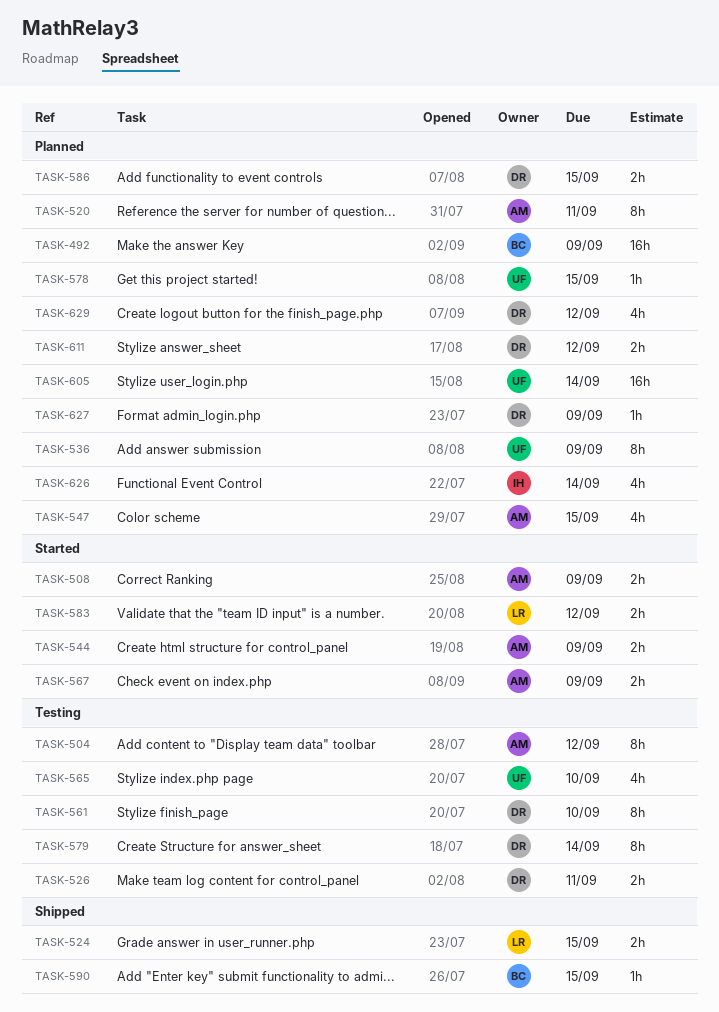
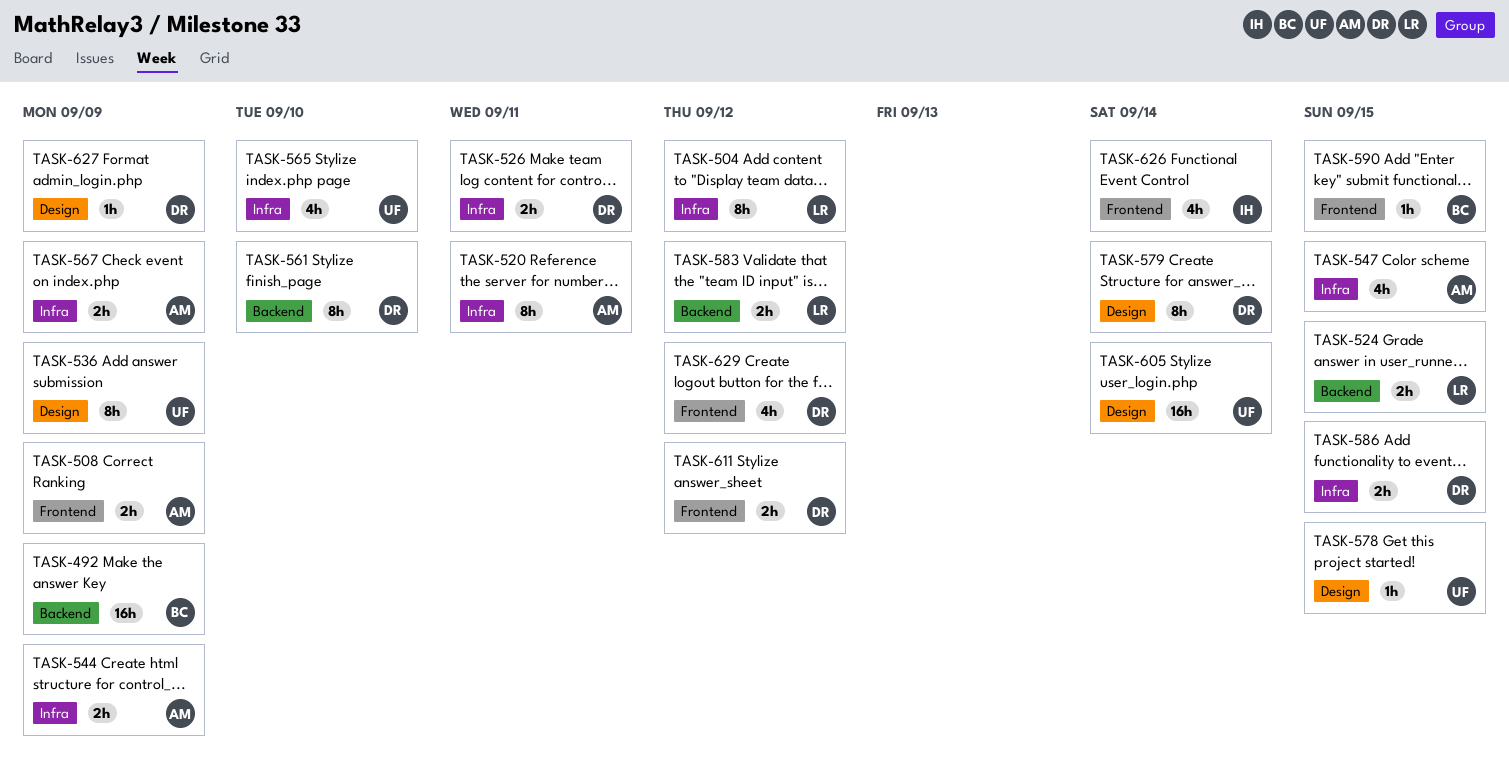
TASK-504, owner: AM -> LR

